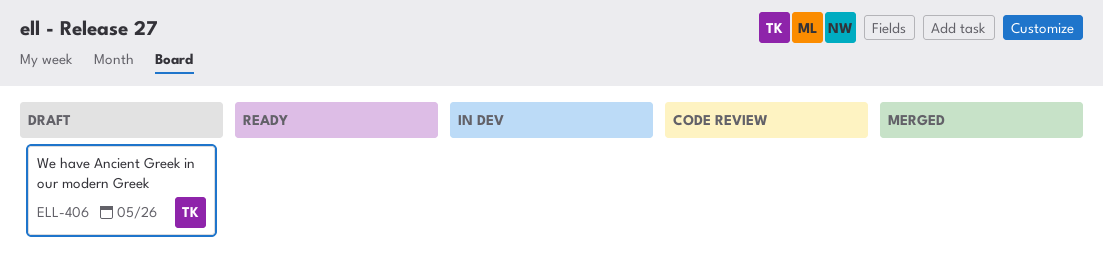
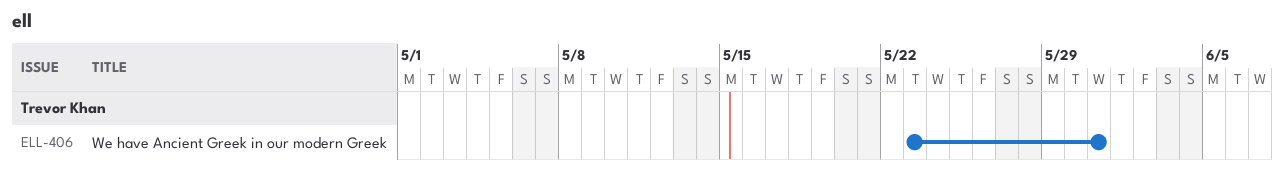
ELL-406, due: May 26 -> May 31

